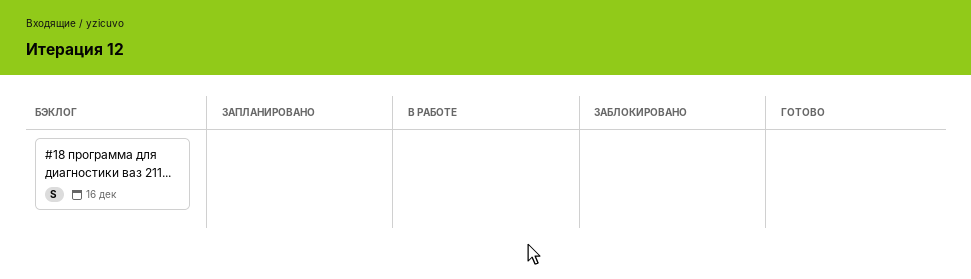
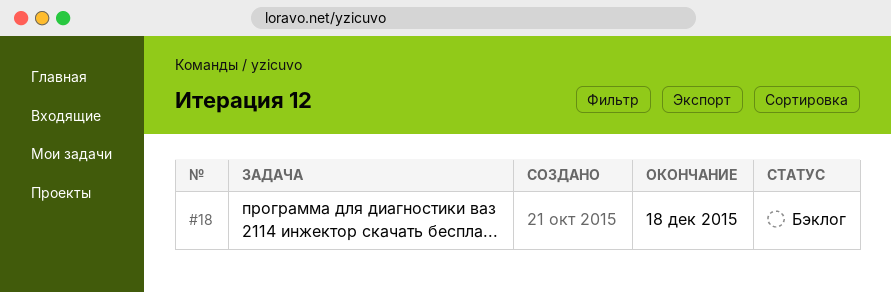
#18, due: Dec 16 -> Dec 18

